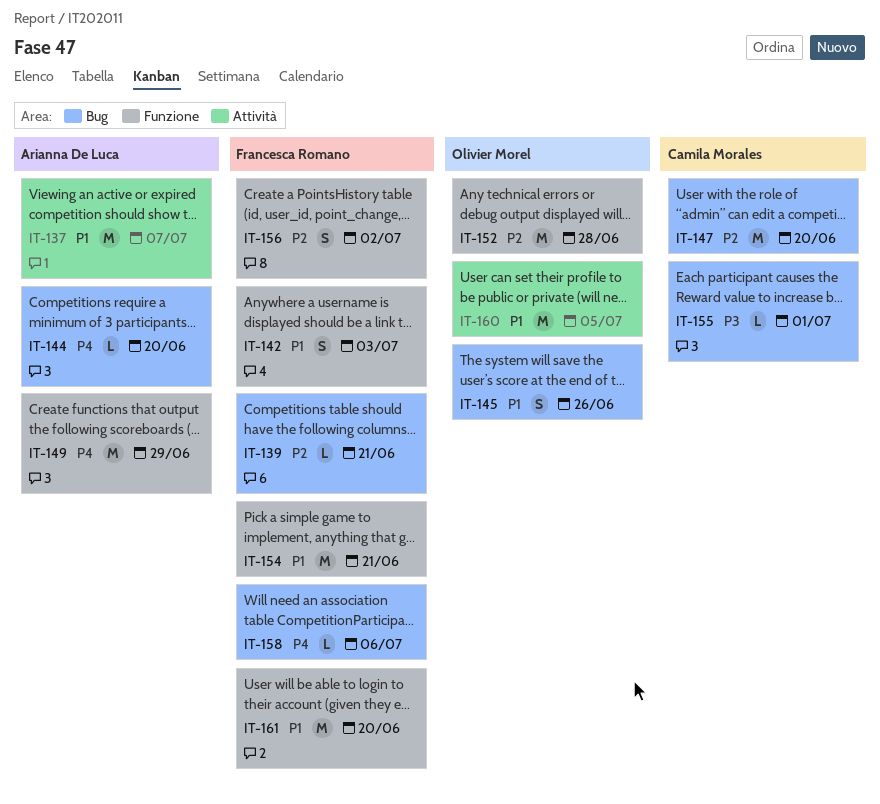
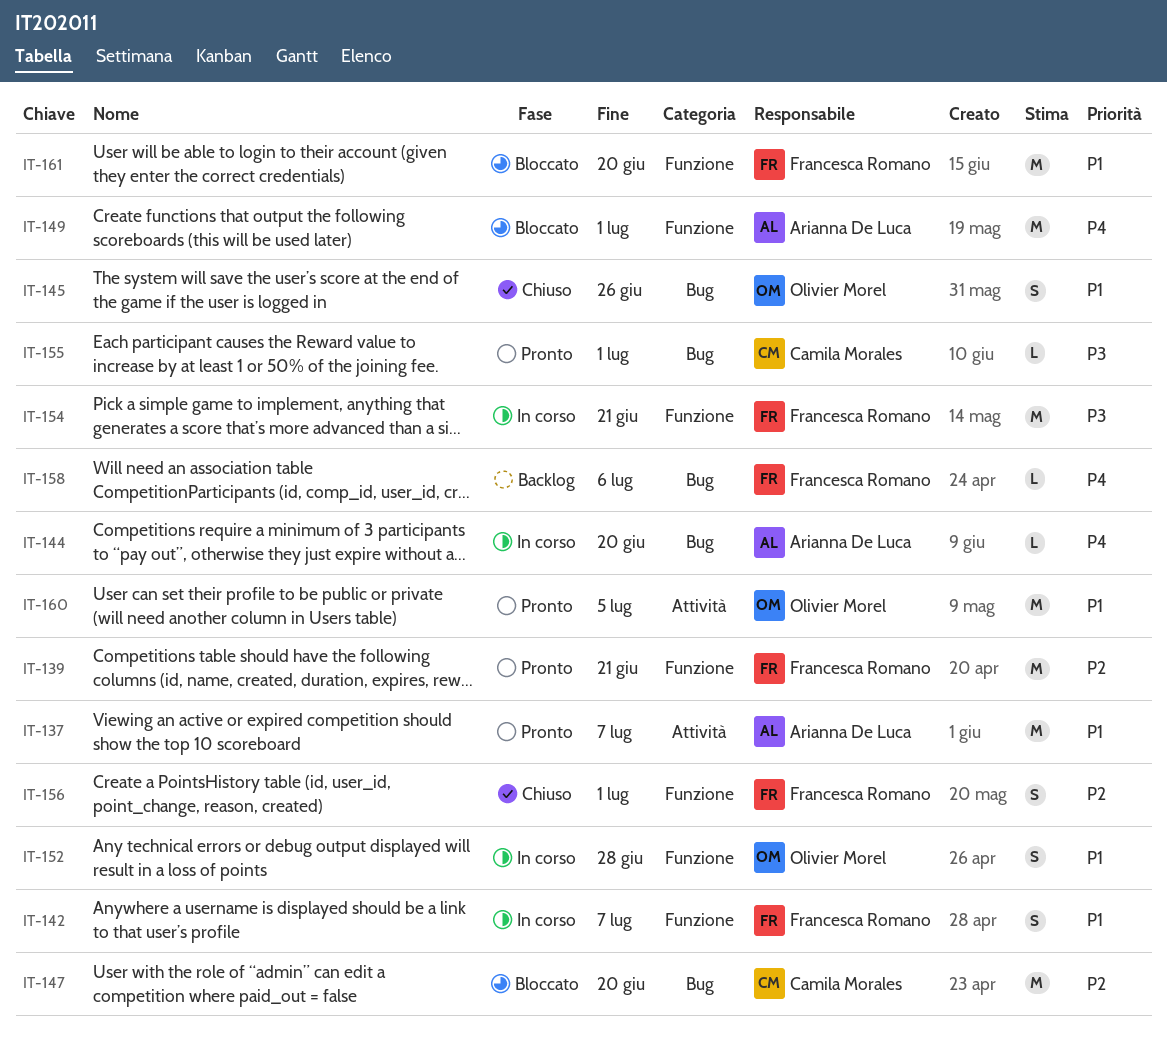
IT-139, label: Bug -> Funzione
IT-139, estimate: L -> M
IT-142, due: Jul 3 -> Jul 7
IT-149, due: Jun 29 -> Jul 1
IT-152, priority: P2 -> P1
IT-152, estimate: M -> S
IT-154, priority: P1 -> P3
IT-156, due: Jul 2 -> Jul 1

